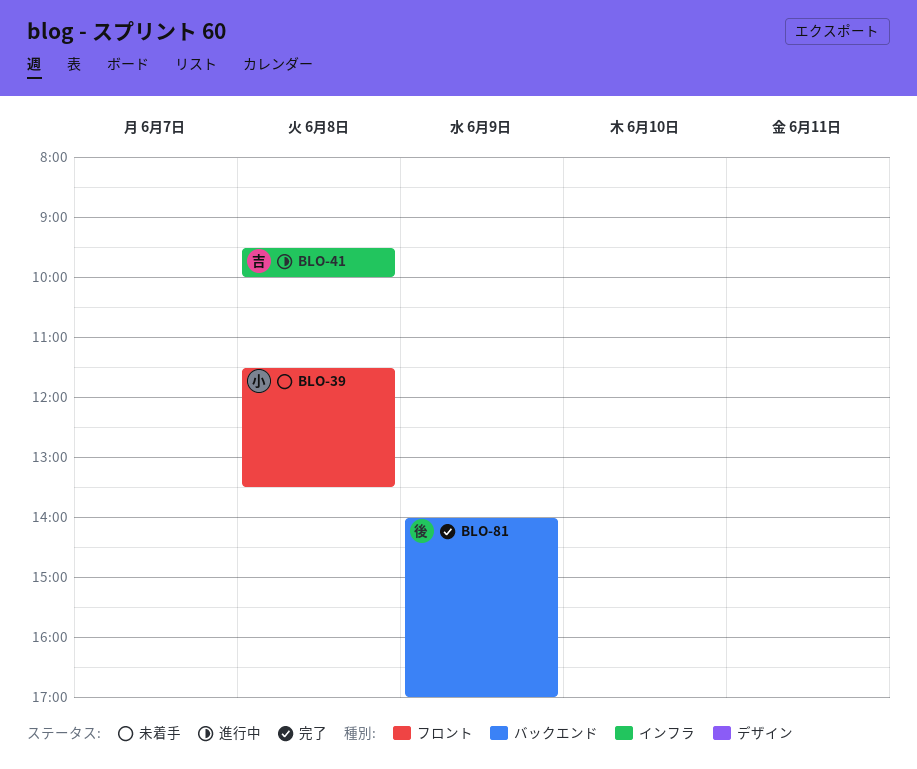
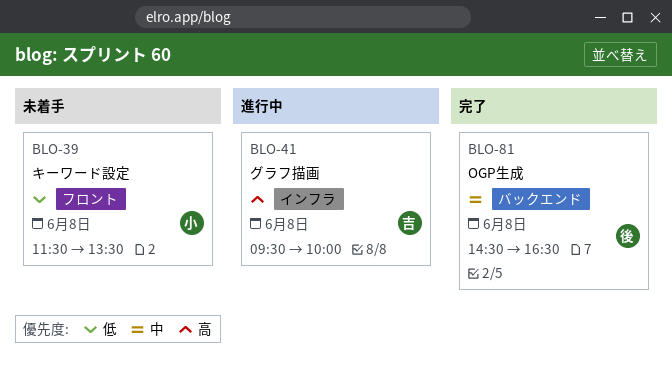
BLO-81, day: Jun 9 -> Jun 8
BLO-81, begins: 14:00 -> 14:30
BLO-81, ends: 17:00 -> 16:30

